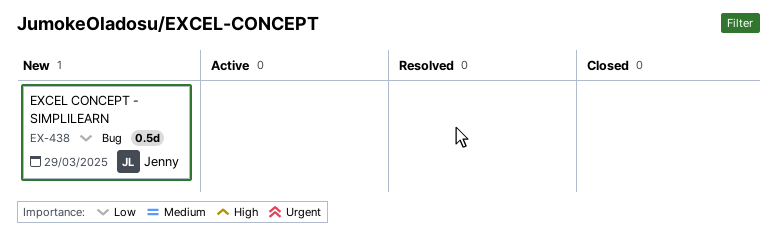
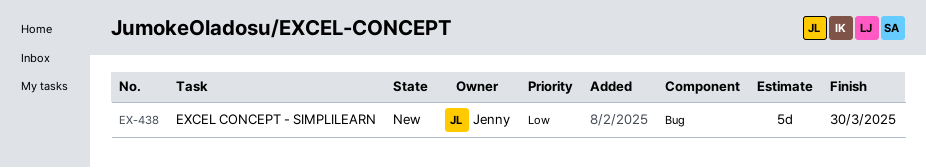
EX-438, estimate: 0.5d -> 5d
EX-438, due: Mar 29 -> Mar 30

